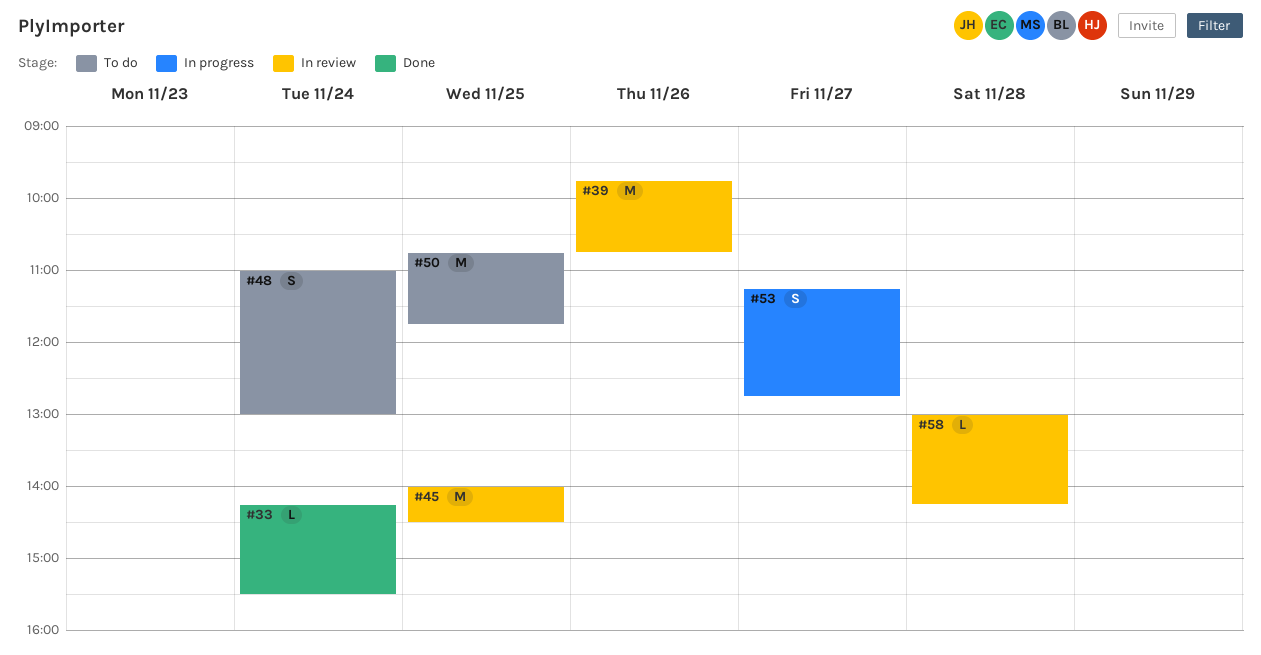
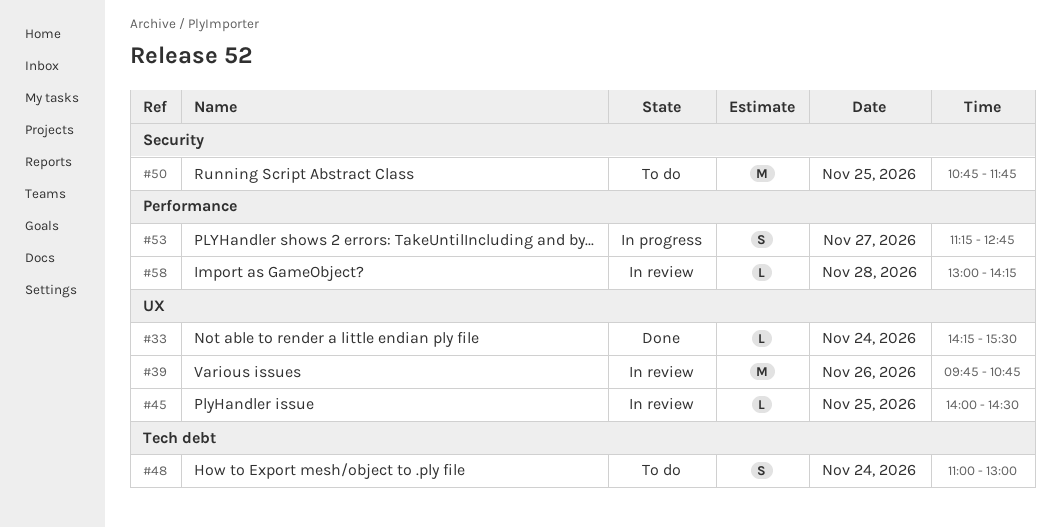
#45, estimate: M -> L

